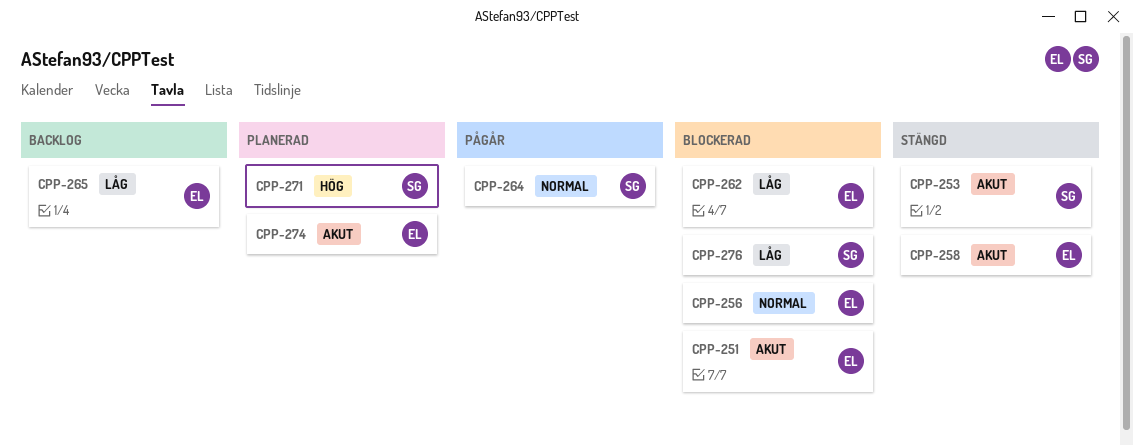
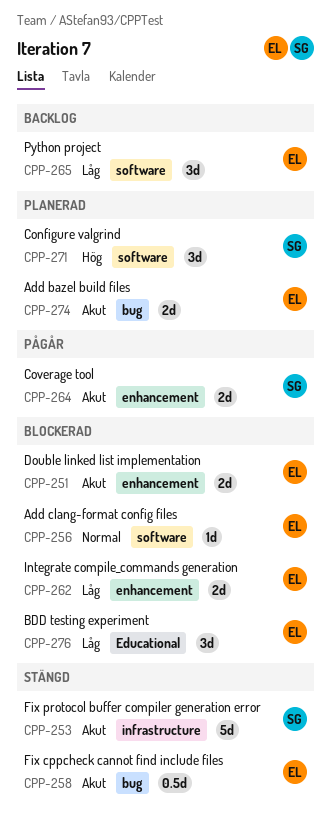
CPP-264, priority: Normal -> Akut
CPP-276, owner: SG -> EL

